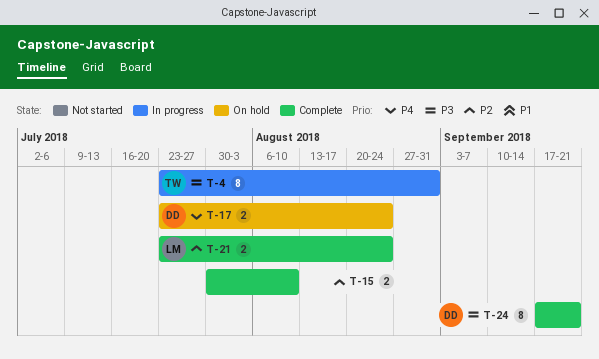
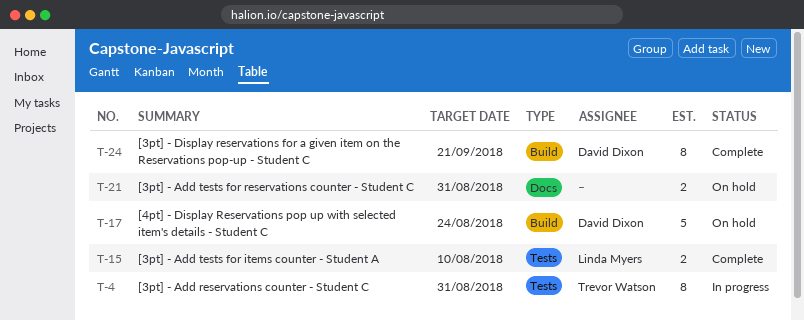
T-15, owner: none -> Linda Myers
T-17, estimate: 2 -> 5
T-21, status: Complete -> On hold
T-21, owner: Linda Myers -> none
T-21, due: Aug 24 -> Aug 31

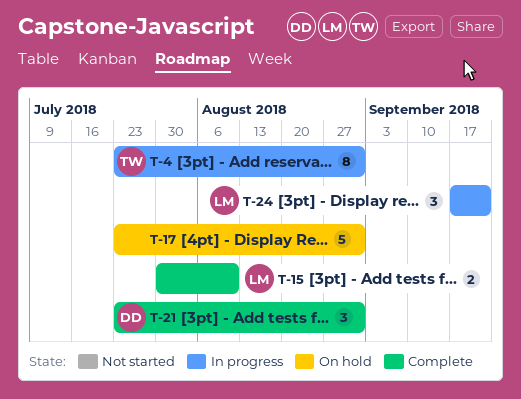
T-17, owner: David Dixon -> none
T-17, due: Aug 24 -> Aug 31
T-21, status: On hold -> Complete
T-21, owner: none -> David Dixon
T-21, estimate: 2 -> 3
T-24, status: Complete -> In progress
T-24, owner: David Dixon -> Linda Myers
T-24, estimate: 8 -> 3

